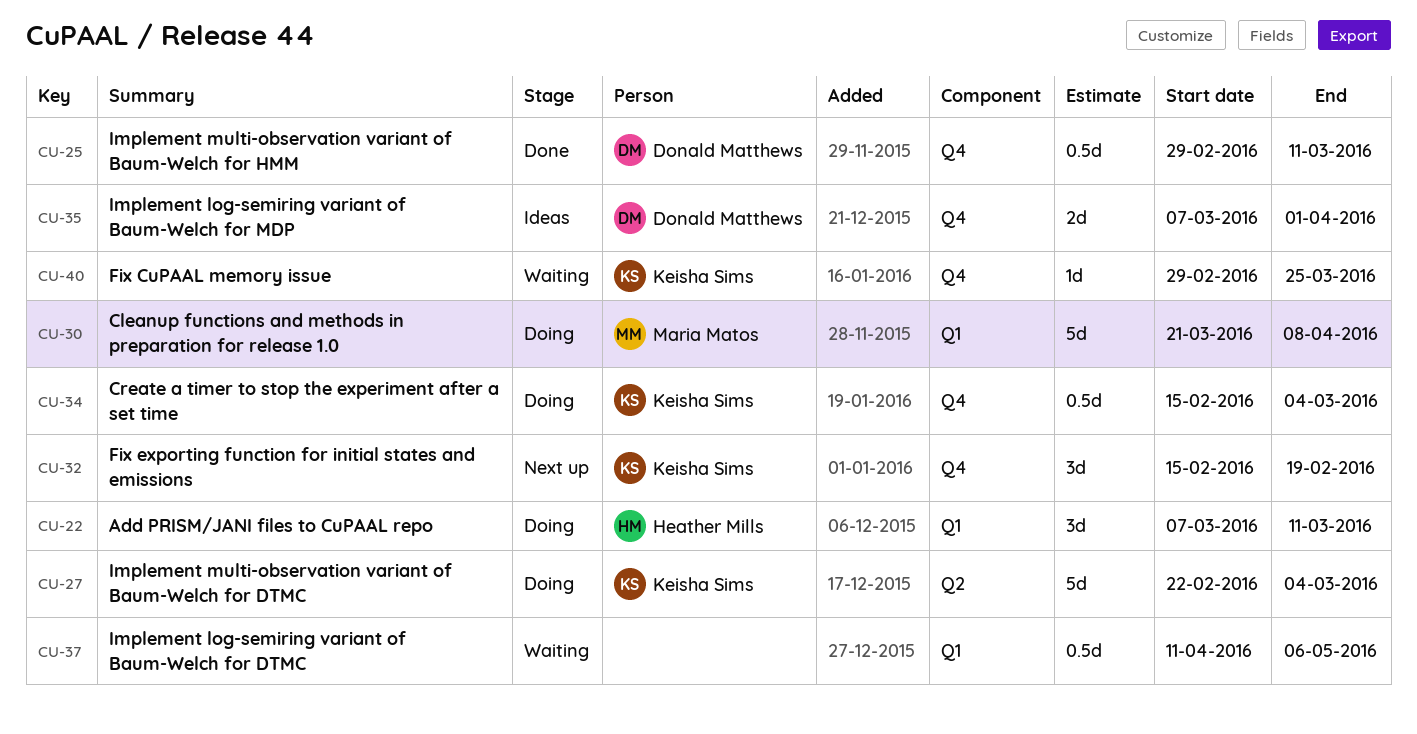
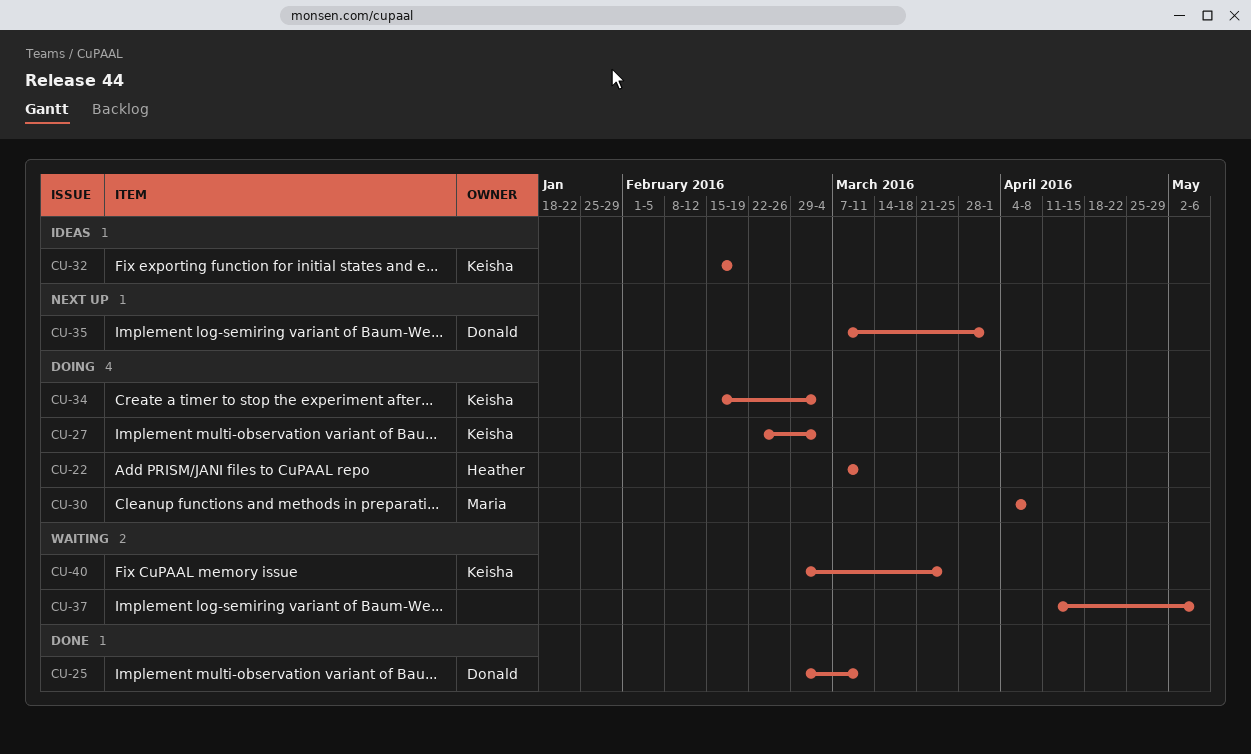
CU-30, start: Mar 21 -> Apr 4
CU-32, status: Next up -> Ideas
CU-35, status: Ideas -> Next up

